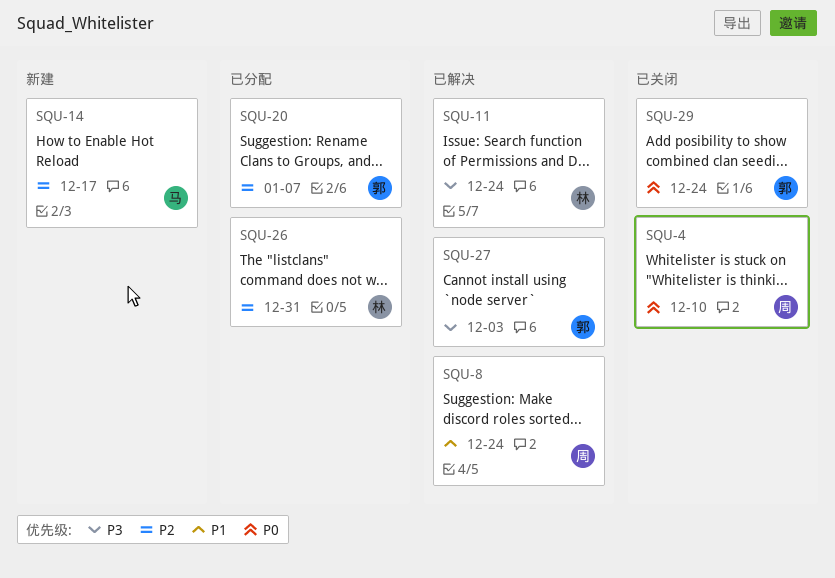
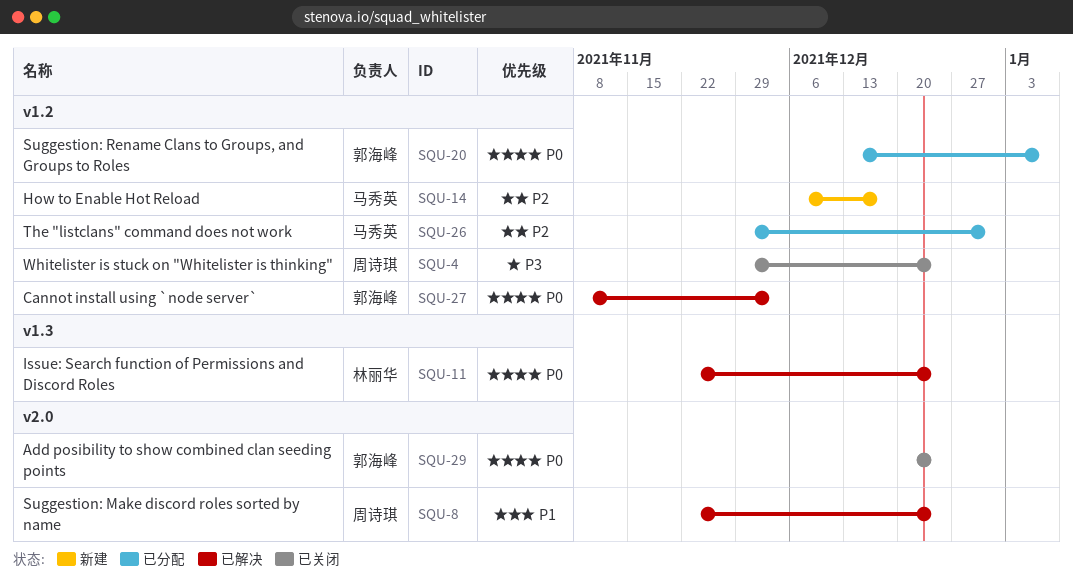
SQU-4, priority: P0 -> P3
SQU-4, due: Dec 10 -> Dec 24
SQU-11, priority: P3 -> P0
SQU-20, priority: P2 -> P0
SQU-26, owner: 林丽华 -> 马秀英
SQU-27, priority: P3 -> P0

